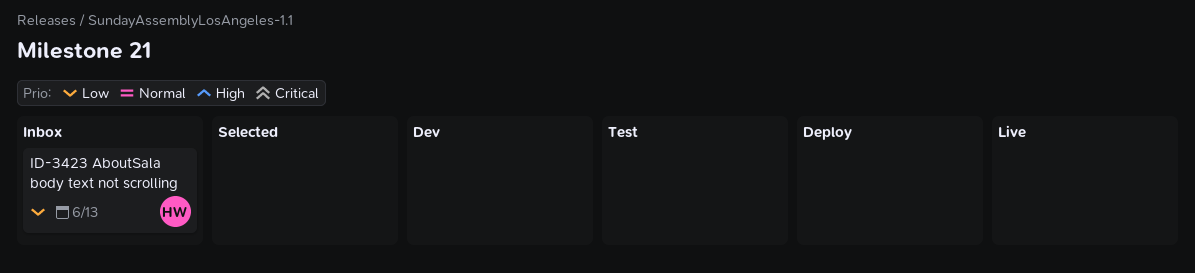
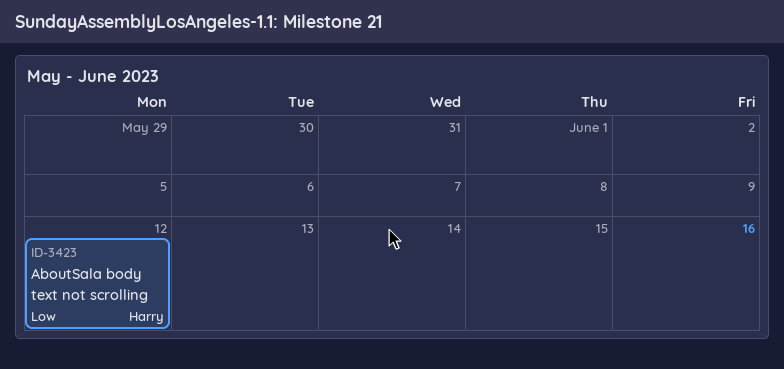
ID-3423, due: Jun 13 -> Jun 12

